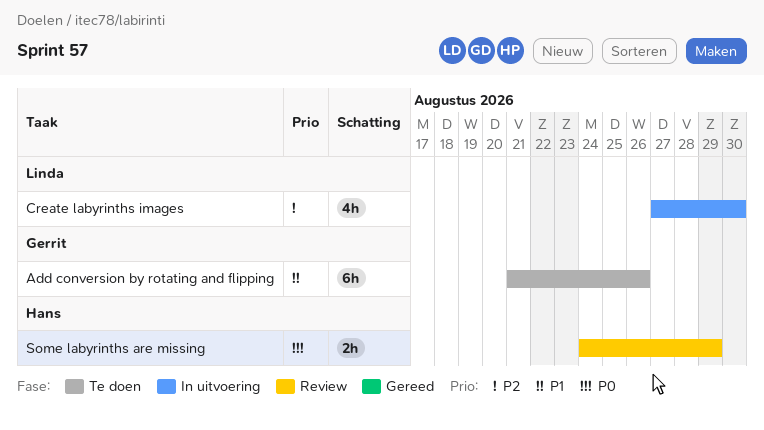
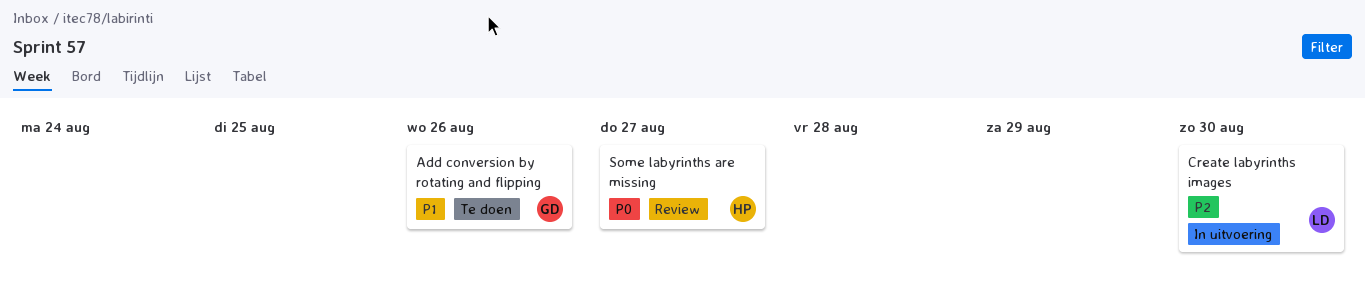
Some labyrinths are missing, due: Aug 29 -> Aug 27

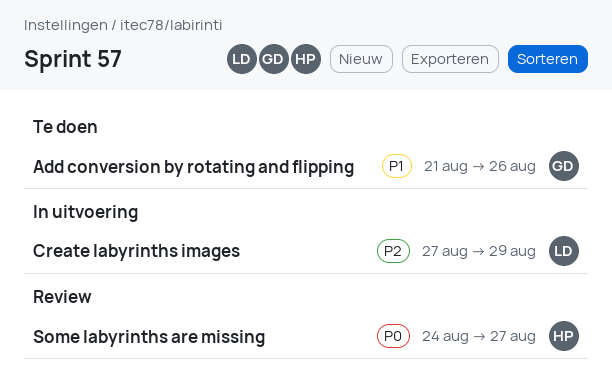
Create labyrinths images, due: Aug 30 -> Aug 29

